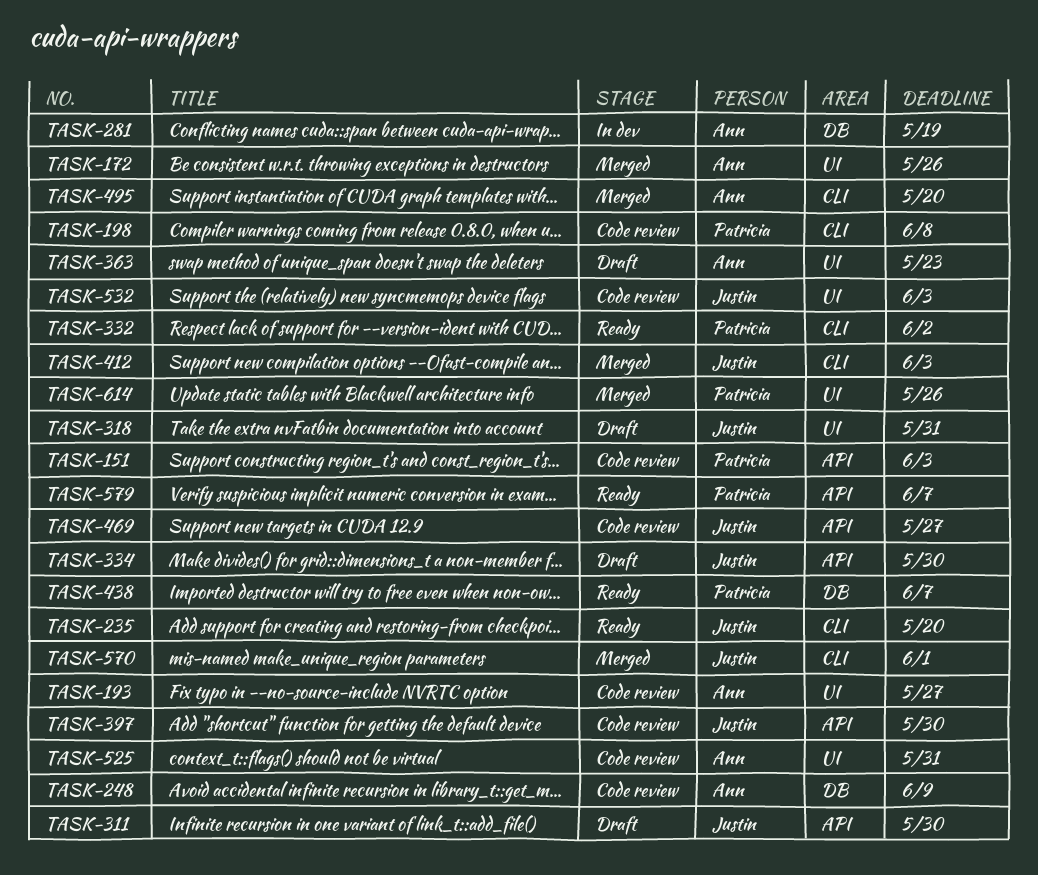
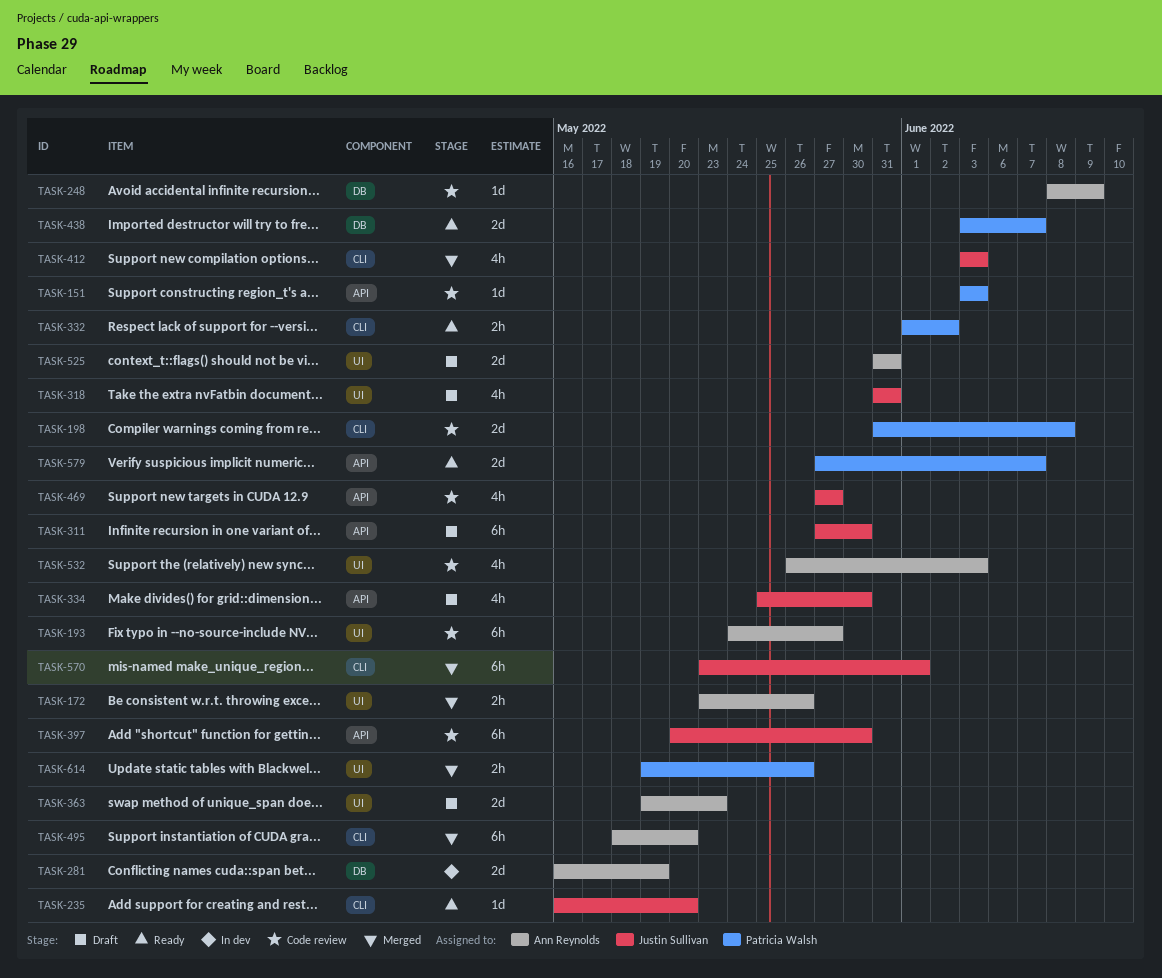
TASK-525, status: Code review -> Draft
TASK-532, owner: Justin Sullivan -> Ann Reynolds

